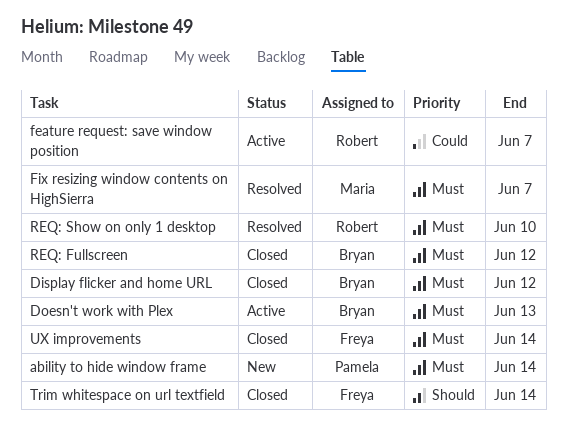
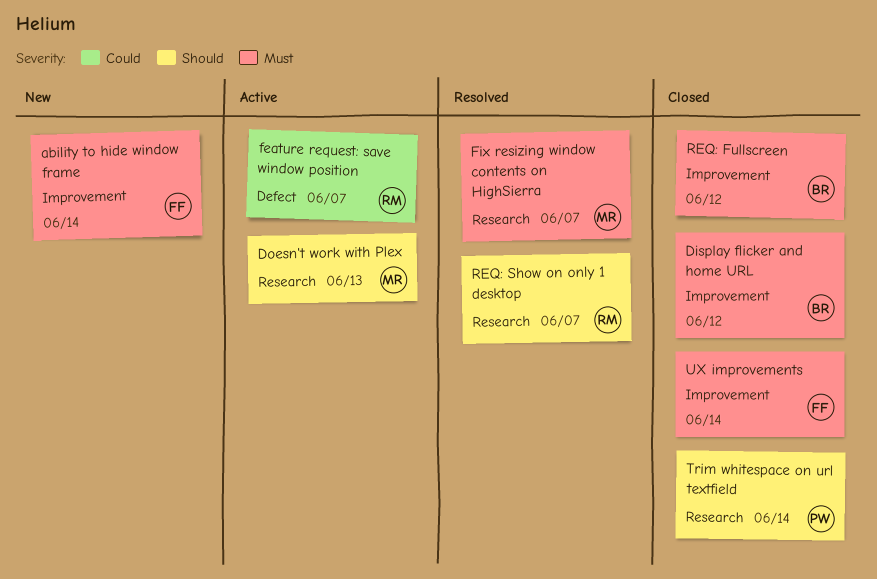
ability to hide window frame, owner: Pamela -> Freya
Doesn't work with Plex, owner: Bryan -> Maria
Doesn't work with Plex, priority: Must -> Should
REQ: Show on only 1 desktop, priority: Must -> Should
REQ: Show on only 1 desktop, due: Jun 10 -> Jun 7
Trim whitespace on url textfield, owner: Freya -> Pamela

